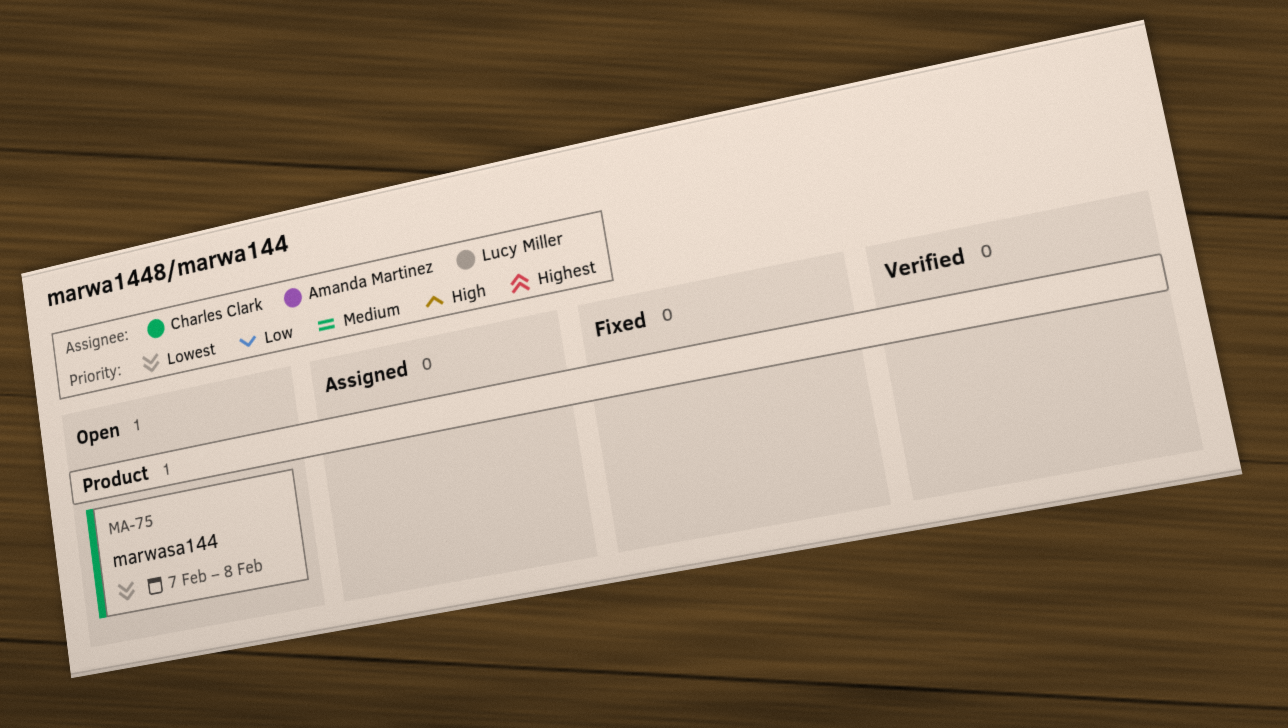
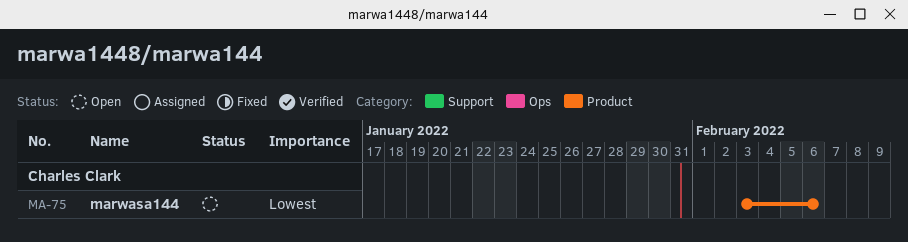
MA-75, start: Feb 7 -> Feb 3
MA-75, due: Feb 8 -> Feb 6

